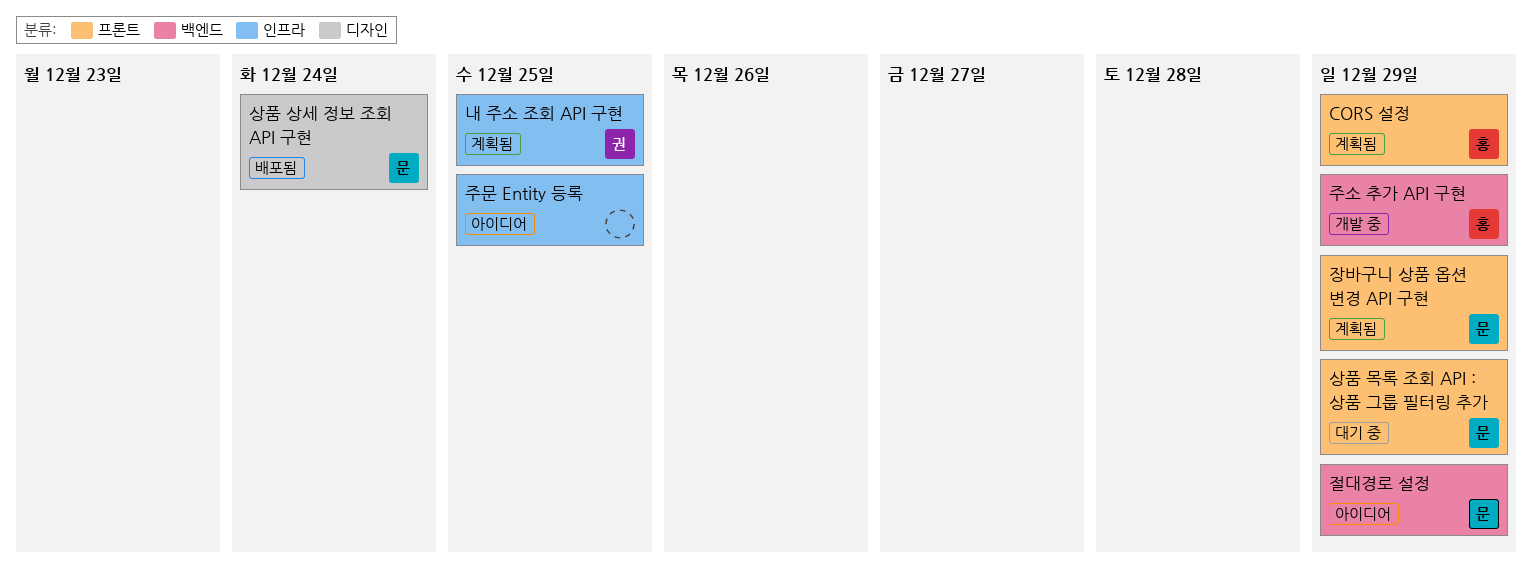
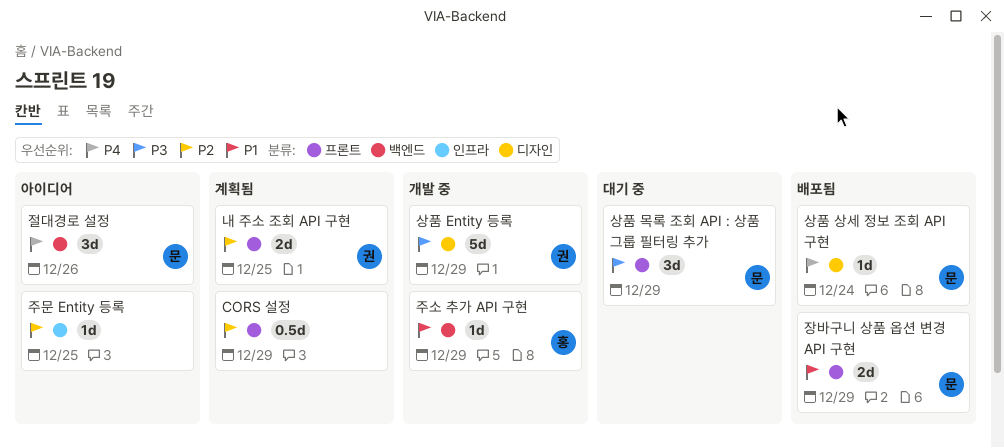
CORS 설정, owner: 홍 -> none
내 주소 조회 API 구현, label: 인프라 -> 프론트
상품 Entity 등록: none -> present
장바구니 상품 옵션 변경 API 구현, status: 계획됨 -> 배포됨
절대경로 설정, due: Dec 29 -> Dec 26

